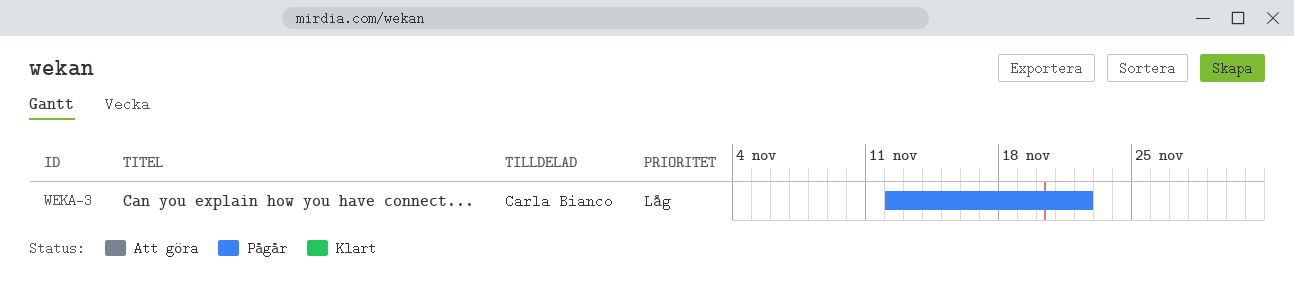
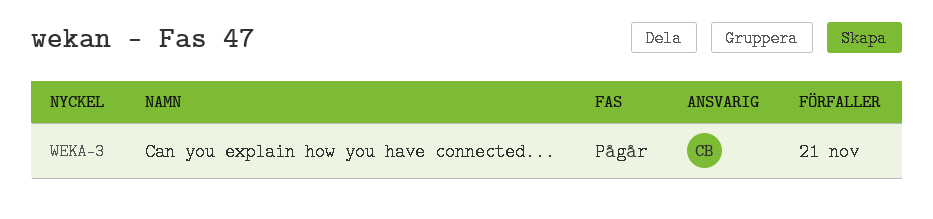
WEKA-3, due: Nov 22 -> Nov 21

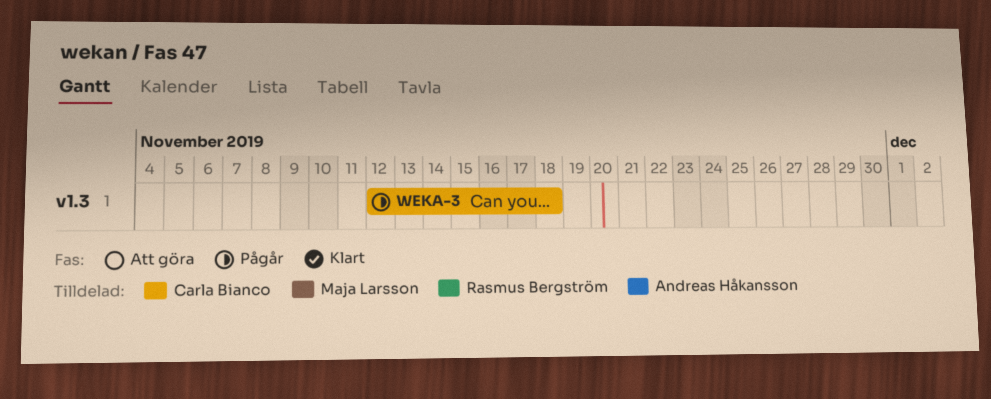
WEKA-3, due: Nov 21 -> Nov 18

